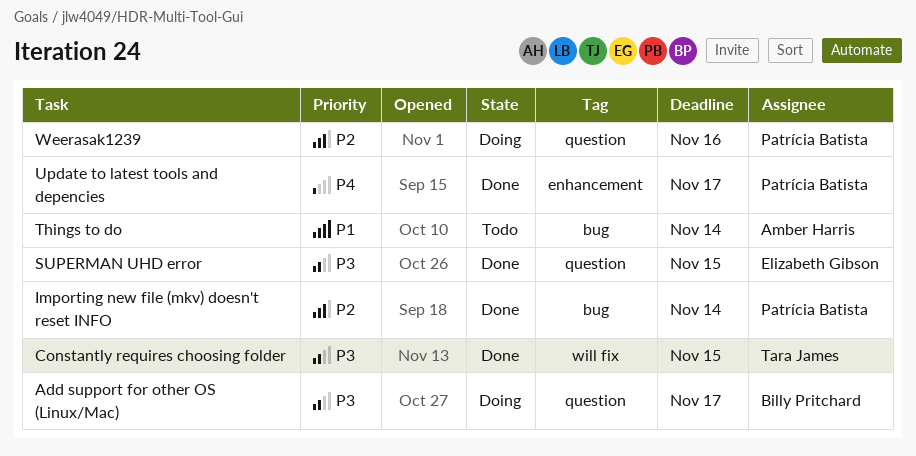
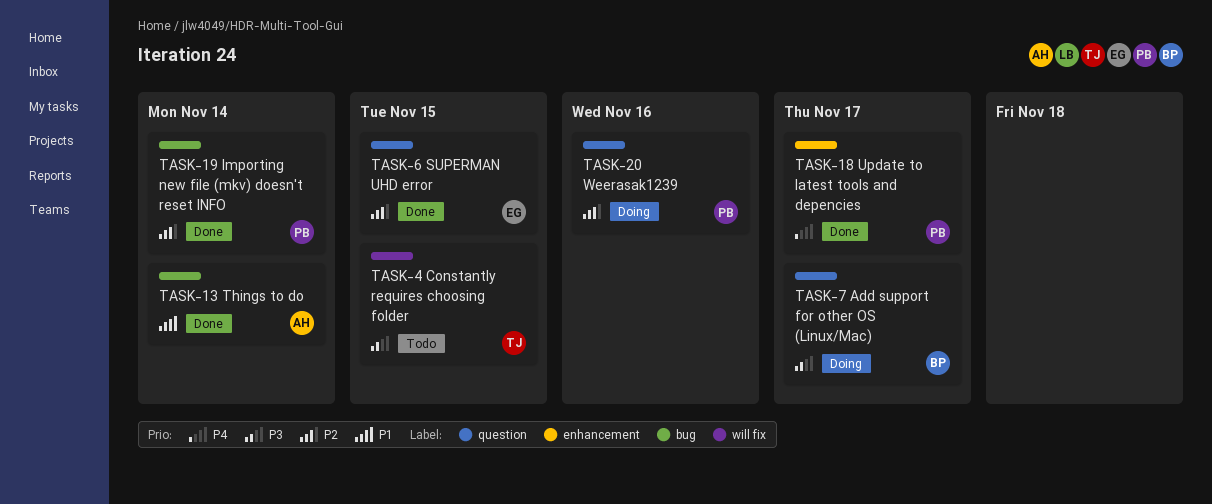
Constantly requires choosing folder, status: Done -> Todo
SUPERMAN UHD error, priority: P3 -> P2
Things to do, status: Todo -> Done

